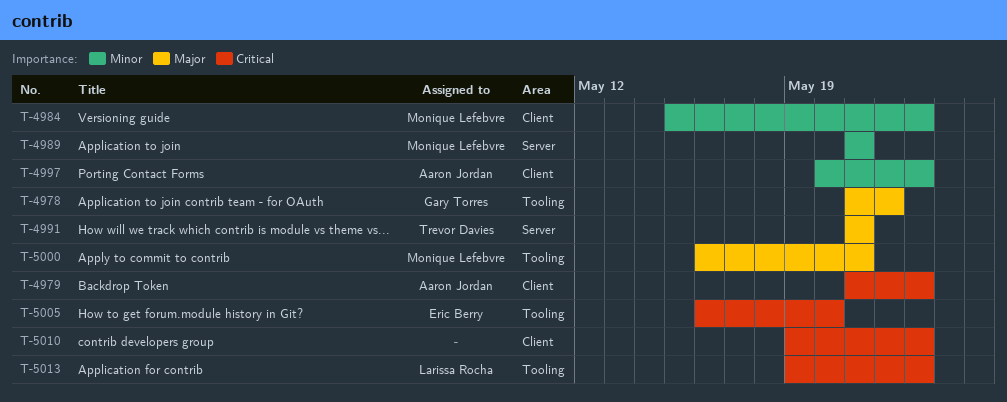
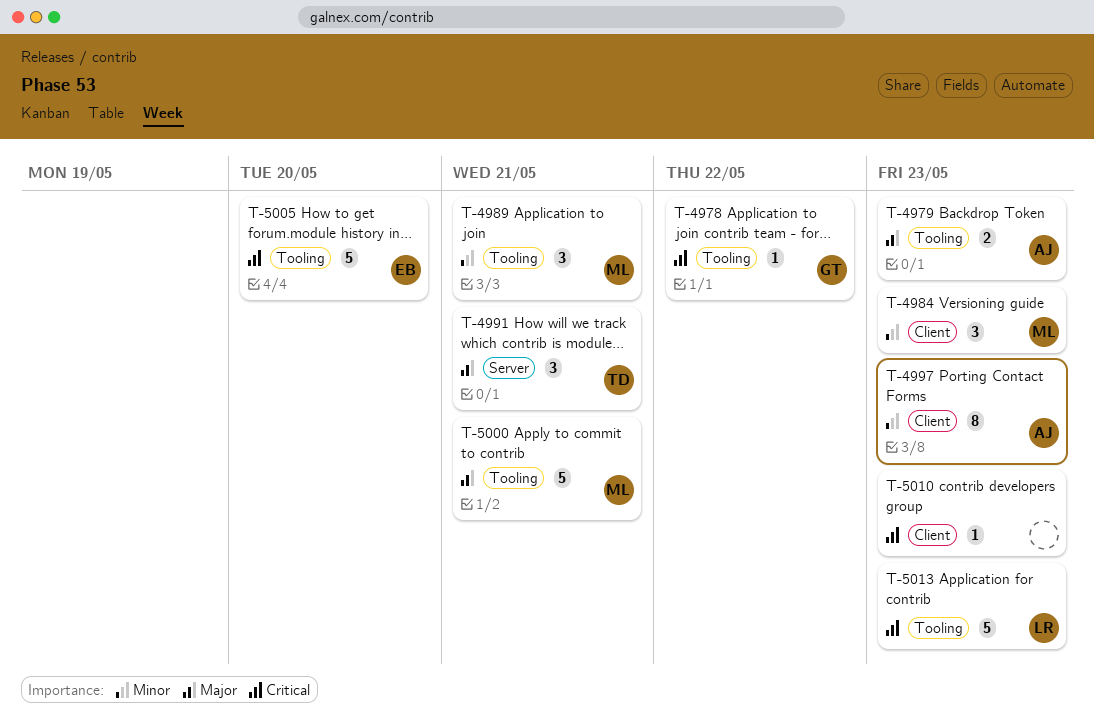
T-4978, priority: Major -> Critical
T-4979, priority: Critical -> Major
T-4979, label: Client -> Tooling
T-4989, label: Server -> Tooling

